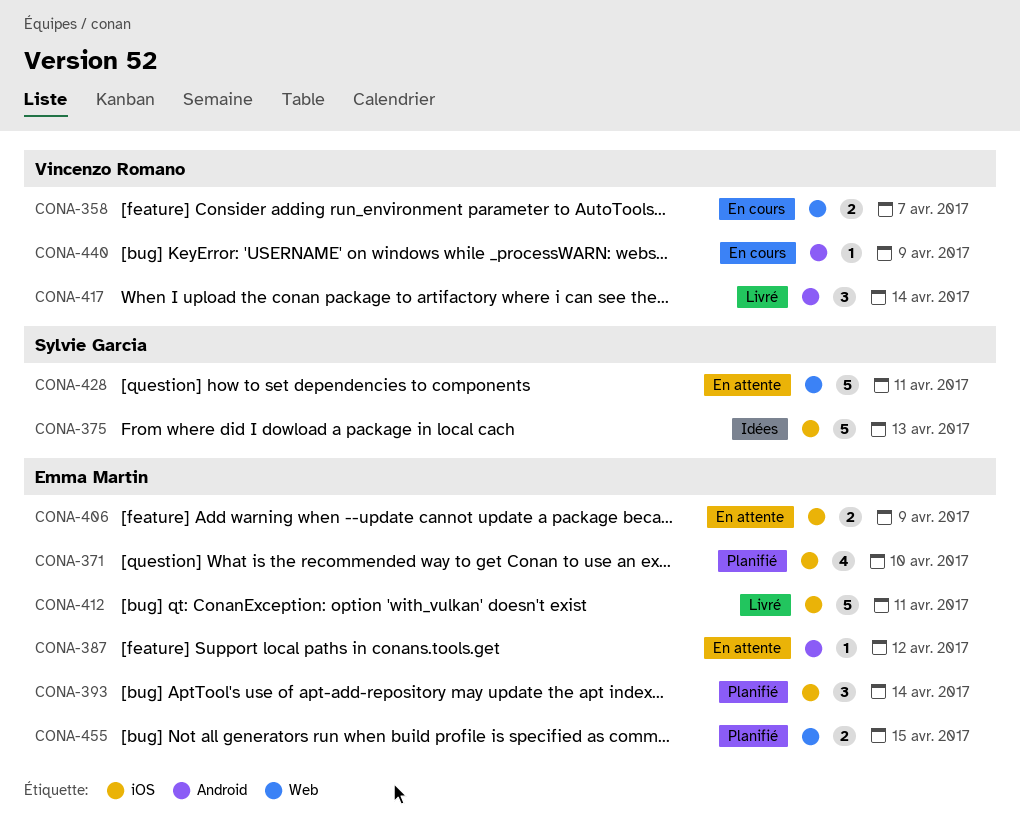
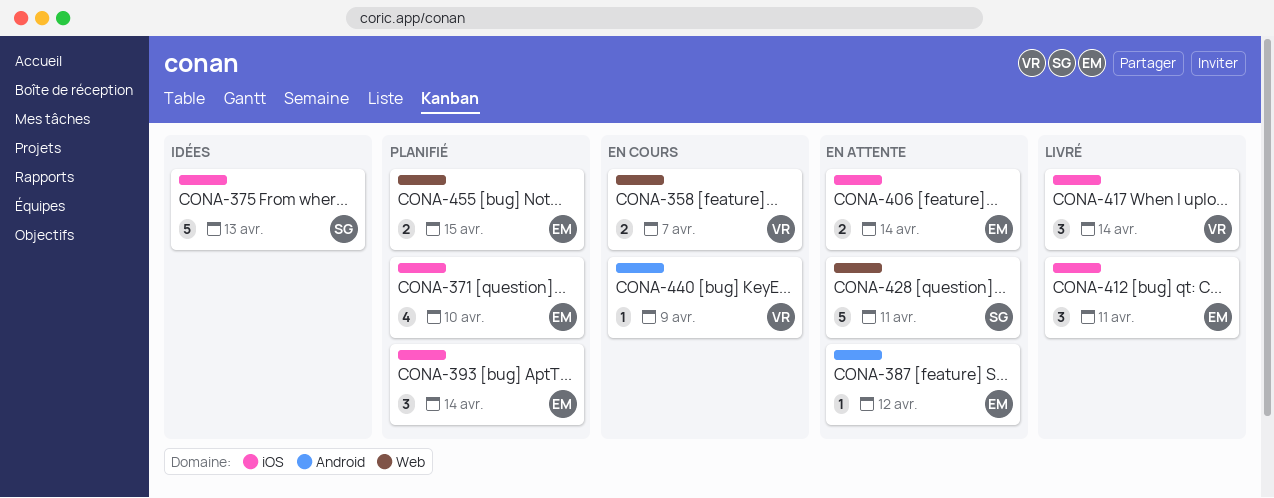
CONA-406, due: Apr 9 -> Apr 14
CONA-412, estimate: 5 -> 3
CONA-417, label: Android -> iOS

